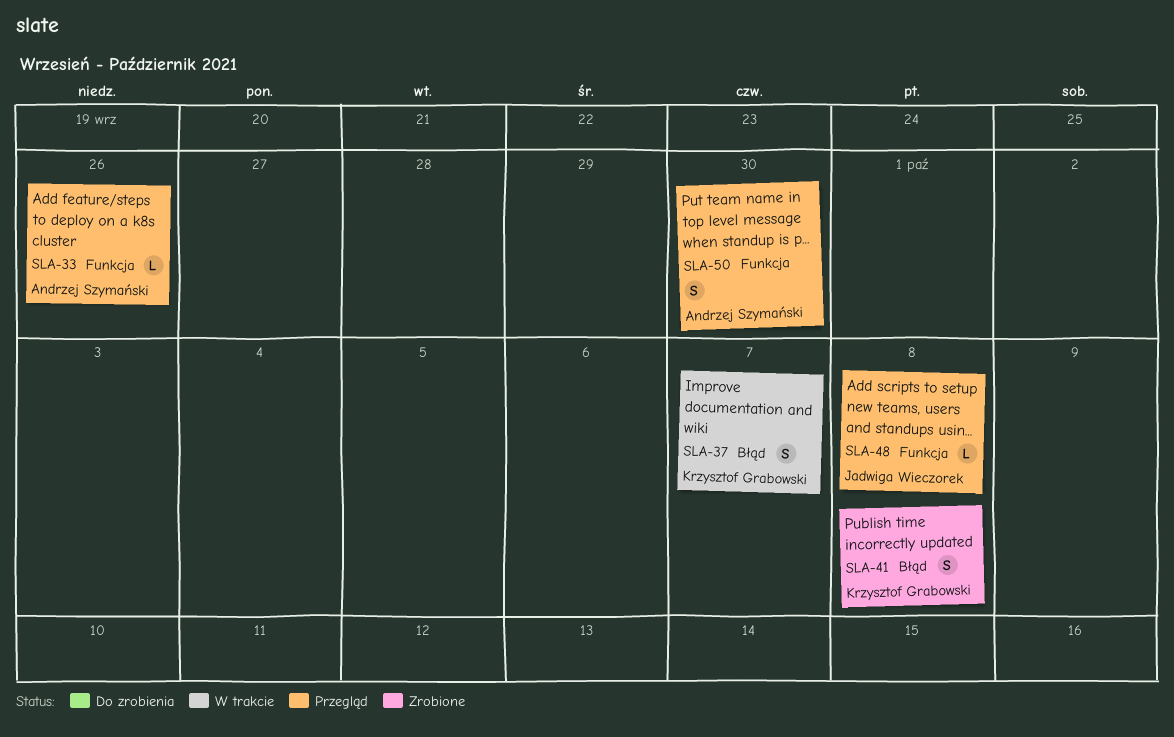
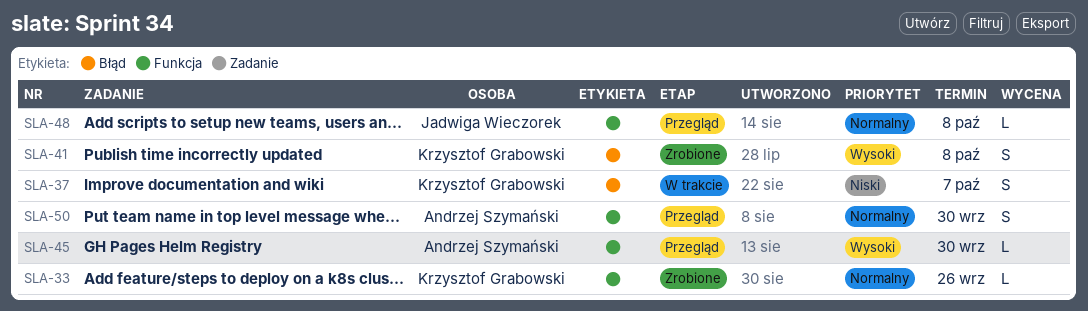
SLA-33, status: Przegląd -> Zrobione
SLA-33, owner: Andrzej Szymański -> Krzysztof Grabowski
SLA-45: none -> present

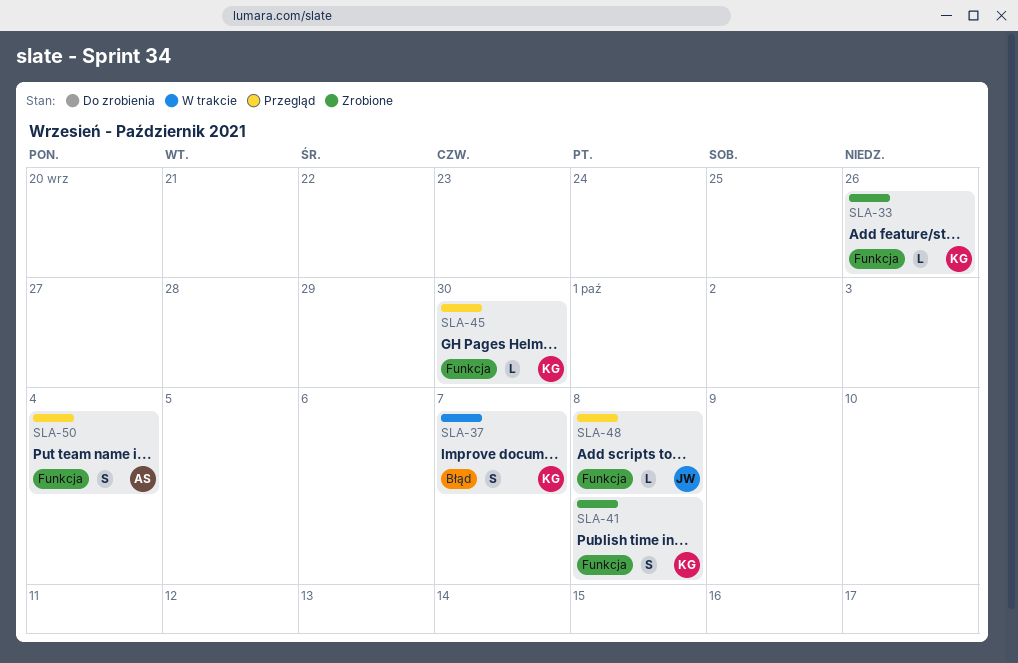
SLA-41, label: Błąd -> Funkcja
SLA-45, owner: Andrzej Szymański -> Krzysztof Grabowski
SLA-50, due: Sep 30 -> Oct 4

